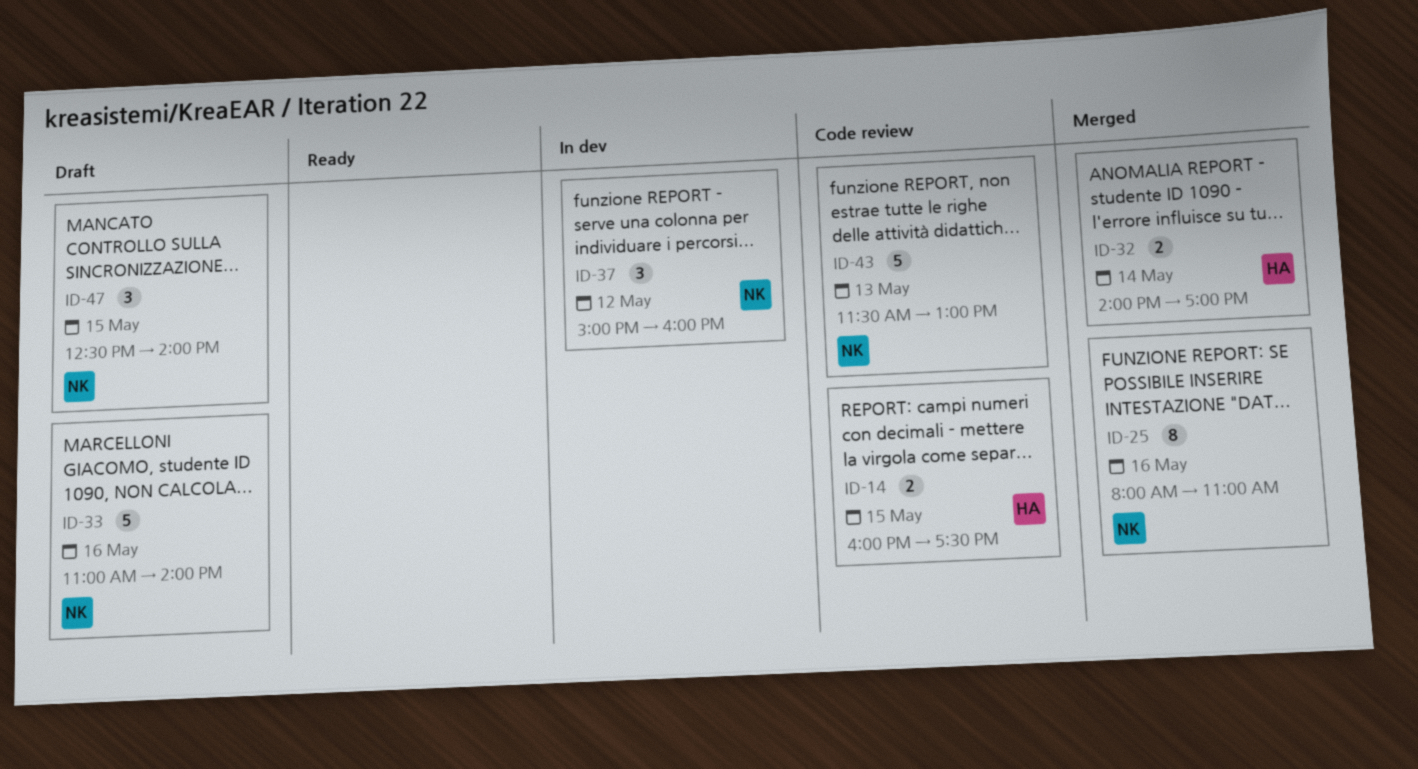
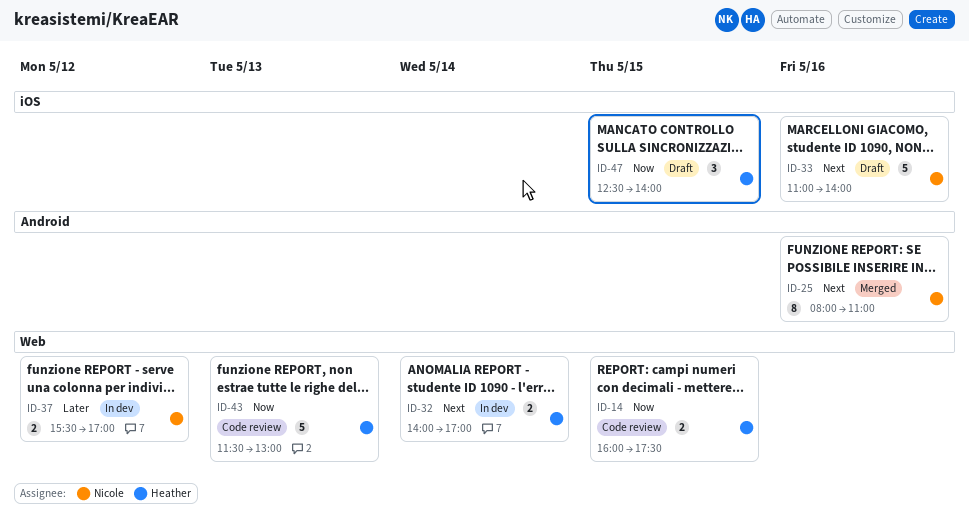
ID-32, status: Merged -> In dev
ID-37, estimate: 3 -> 2
ID-37, begins: 15:00 -> 15:30
ID-37, ends: 16:00 -> 17:00
ID-43, owner: Nicole -> Heather
ID-47, owner: Nicole -> Heather

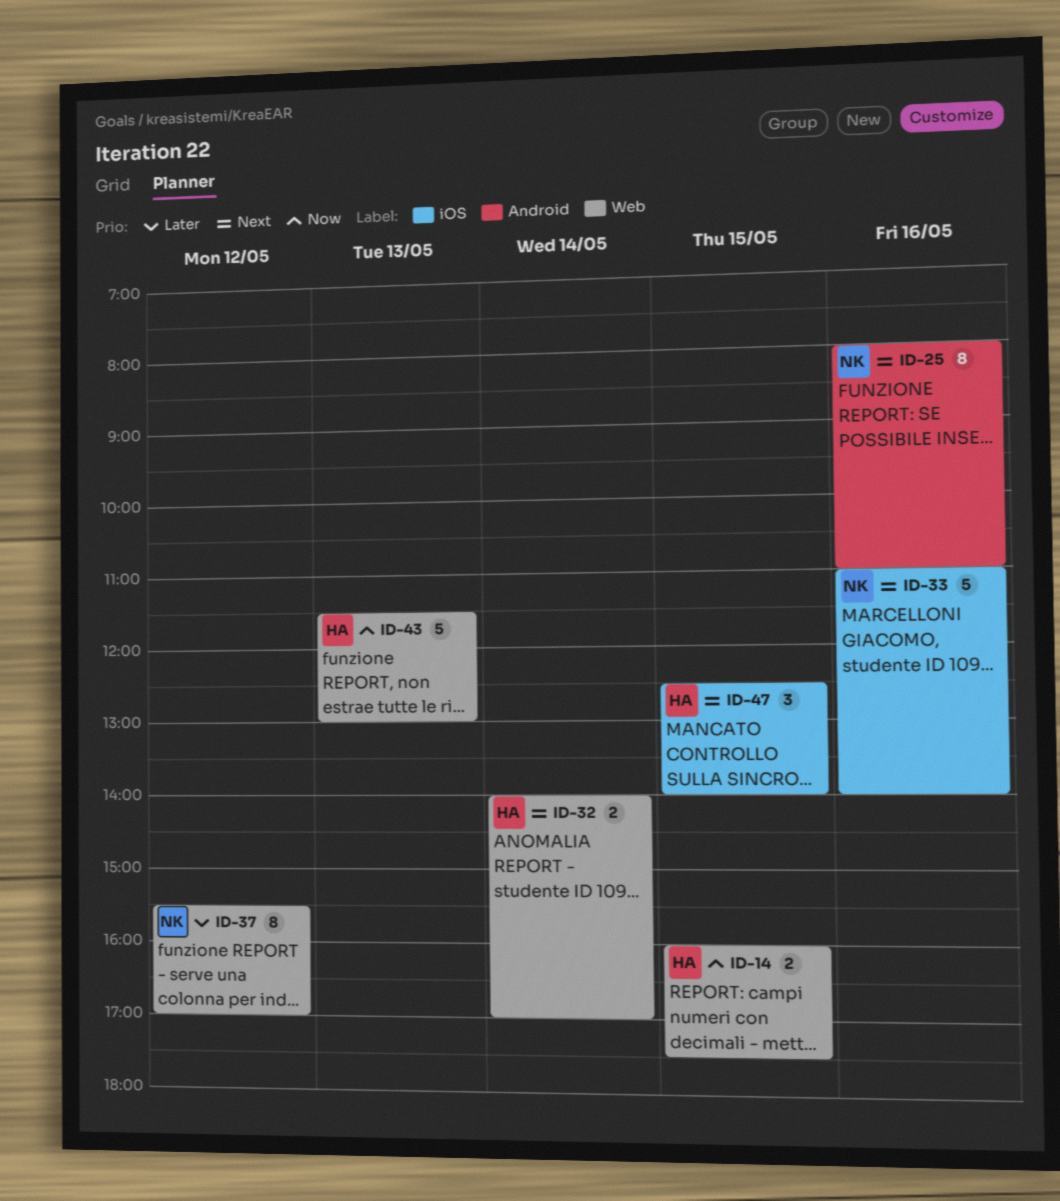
ID-37, estimate: 2 -> 8
ID-47, priority: Now -> Next

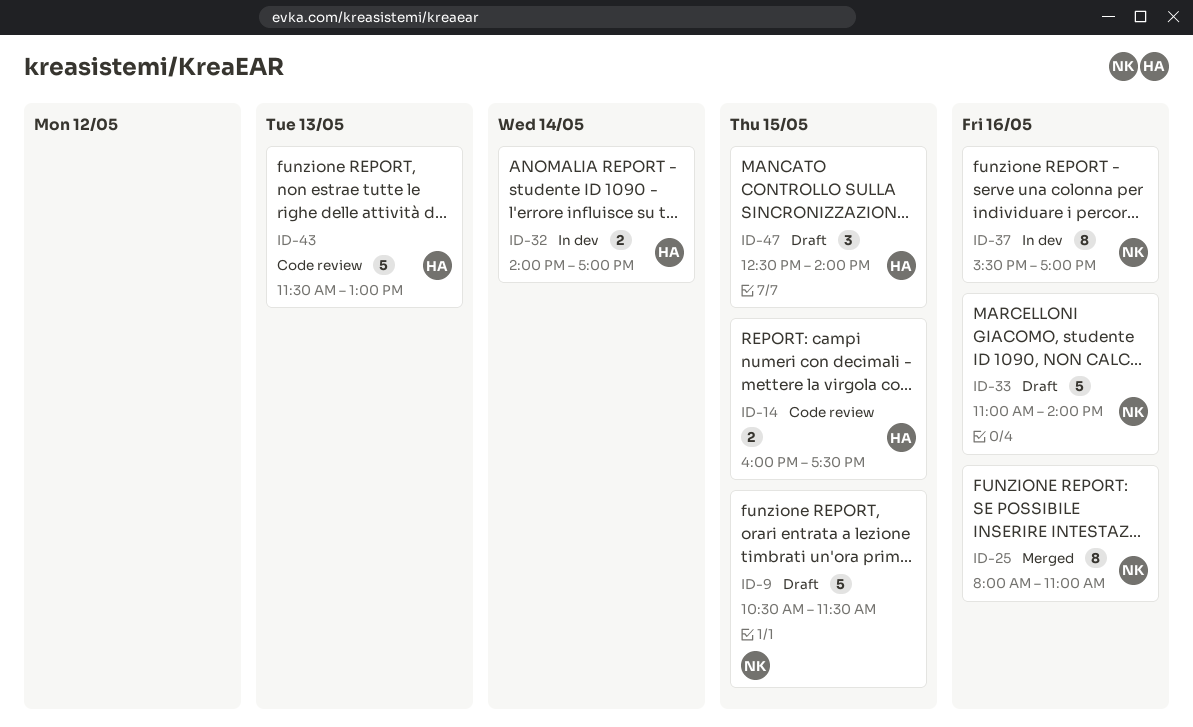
ID-9: none -> present
ID-37, day: May 12 -> May 16

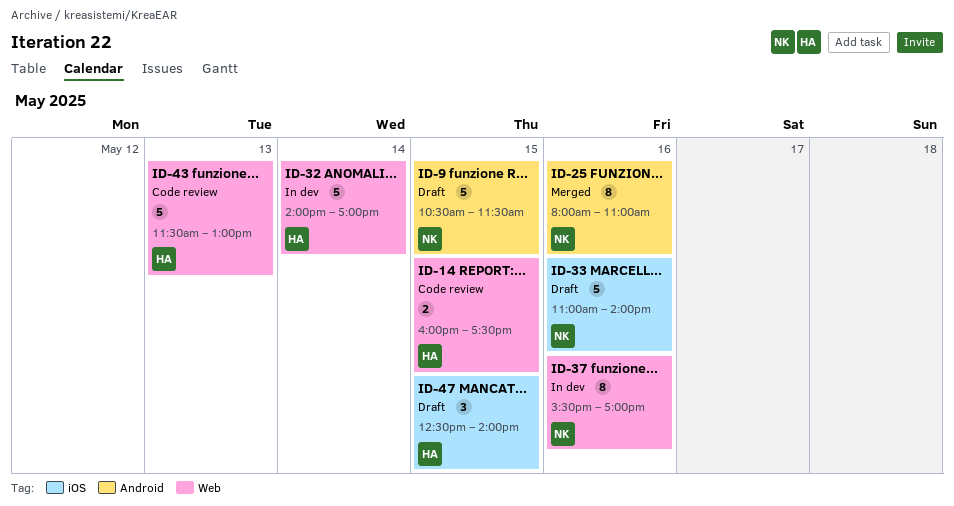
ID-32, estimate: 2 -> 5

